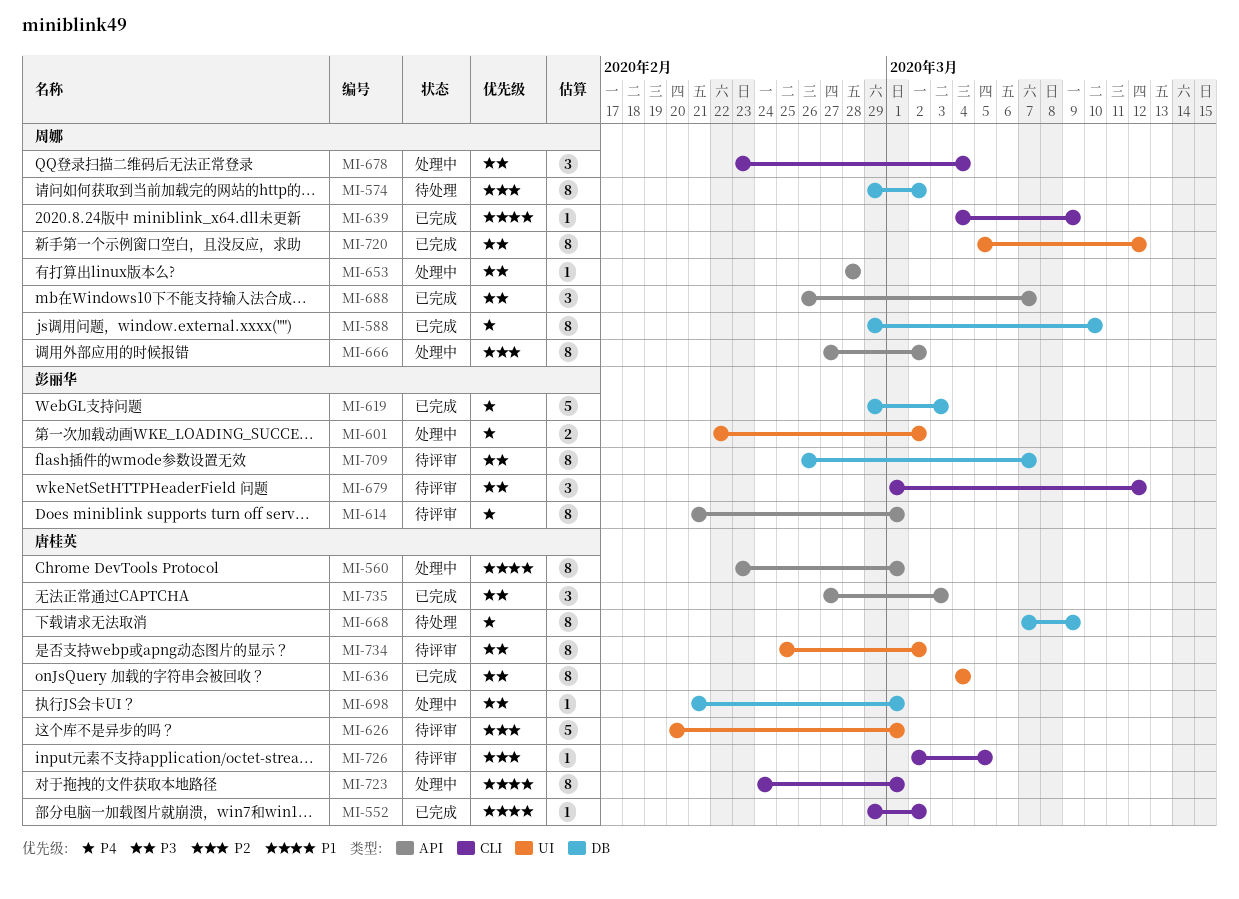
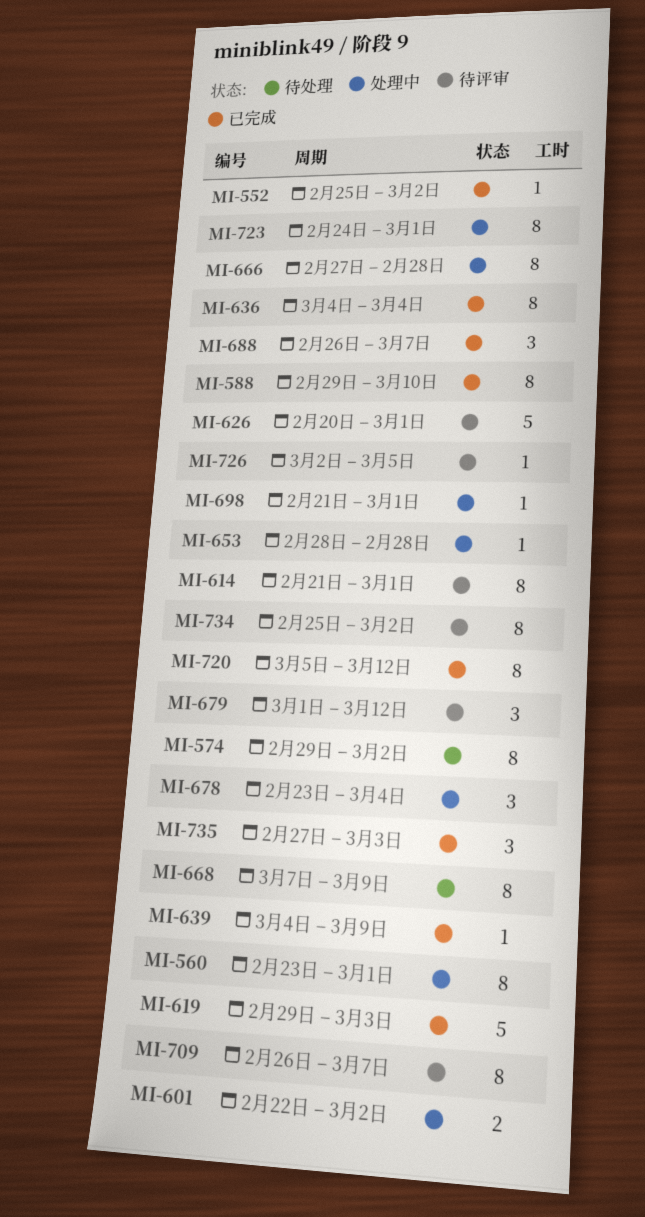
MI-552, start: Feb 29 -> Feb 25
MI-666, due: Mar 2 -> Feb 28

